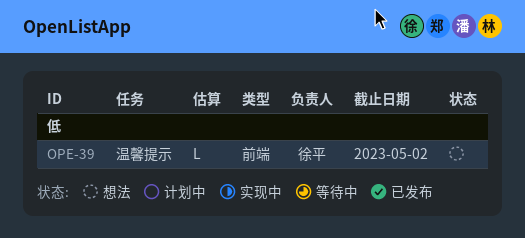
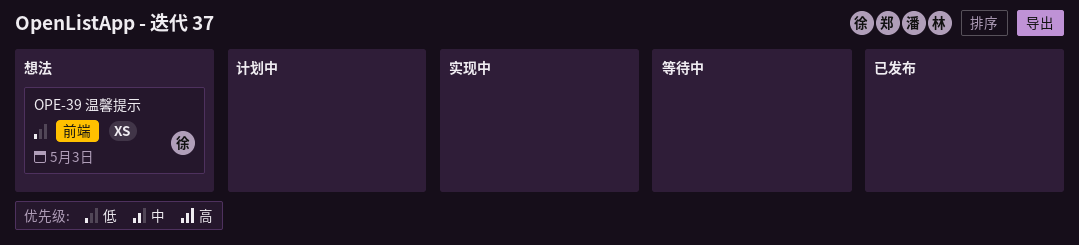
OPE-39, estimate: L -> XS
OPE-39, due: May 2 -> May 3

